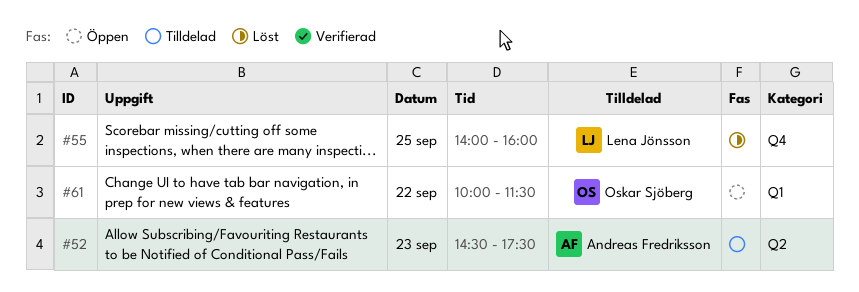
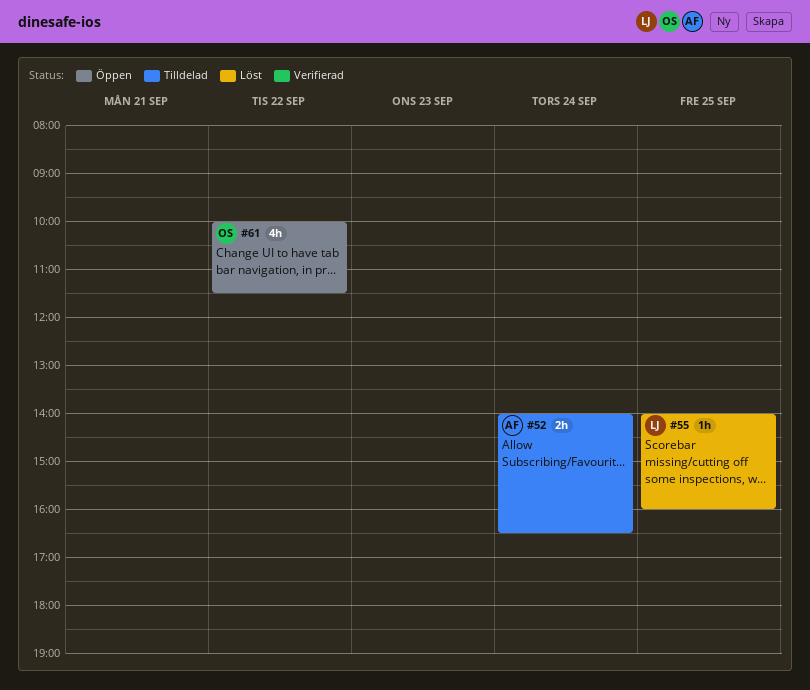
#52, day: Sep 23 -> Sep 24
#52, begins: 14:30 -> 14:00
#52, ends: 17:30 -> 16:30

